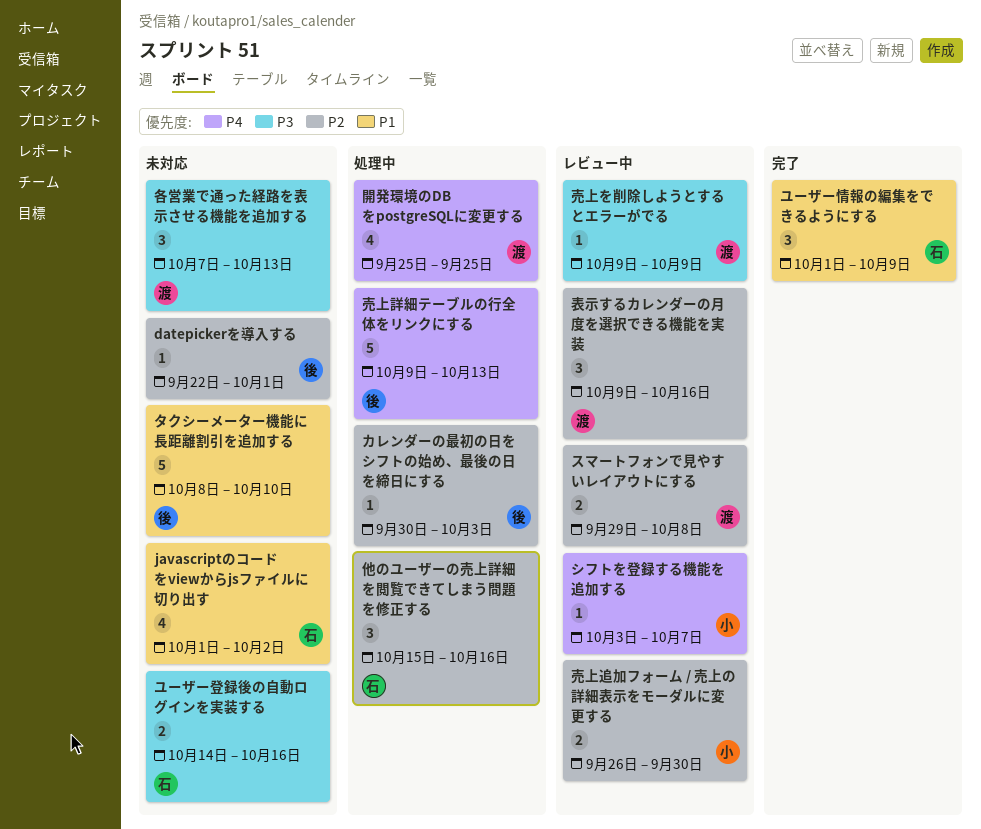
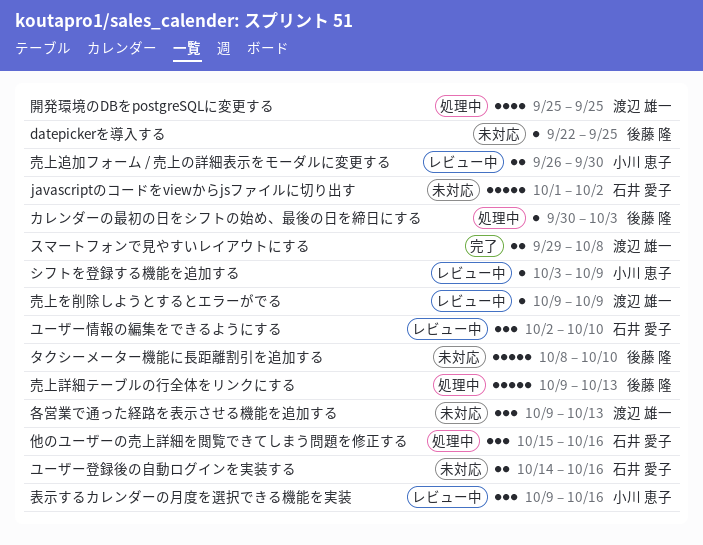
datepickerを導入する, due: Oct 1 -> Sep 25
javascriptのコードをviewからjsファイルに切り出す, estimate: 4 -> 5
シフトを登録する機能を追加する, due: Oct 7 -> Oct 9
スマートフォンで見やすいレイアウトにする, status: レビュー中 -> 完了
ユーザー情報の編集をできるようにする, status: 完了 -> レビュー中
ユーザー情報の編集をできるようにする, start: Oct 1 -> Oct 2
ユーザー情報の編集をできるようにする, due: Oct 9 -> Oct 10
各営業で通った経路を表示させる機能を追加する, start: Oct 7 -> Oct 9
表示するカレンダーの月度を選択できる機能を実装, owner: 渡辺 雄一 -> 小川 恵子

